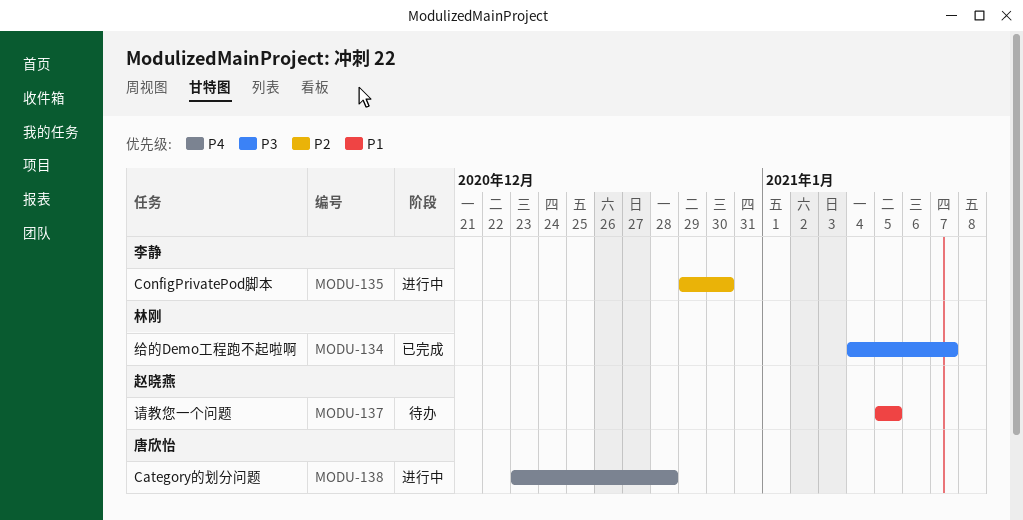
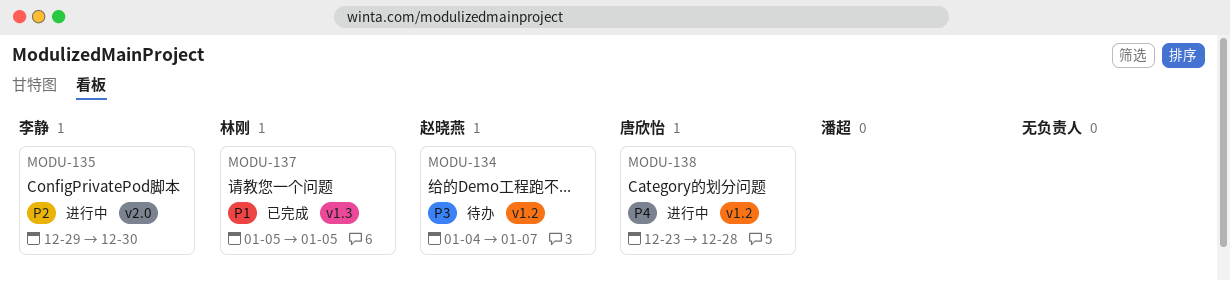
MODU-134, status: 已完成 -> 待办
MODU-134, owner: 林刚 -> 赵晓燕
MODU-137, status: 待办 -> 已完成
MODU-137, owner: 赵晓燕 -> 林刚

